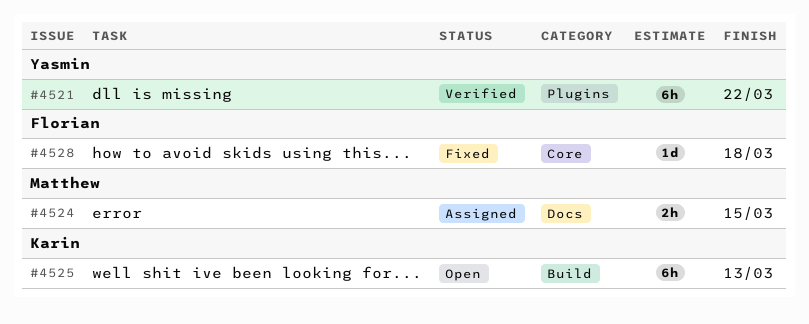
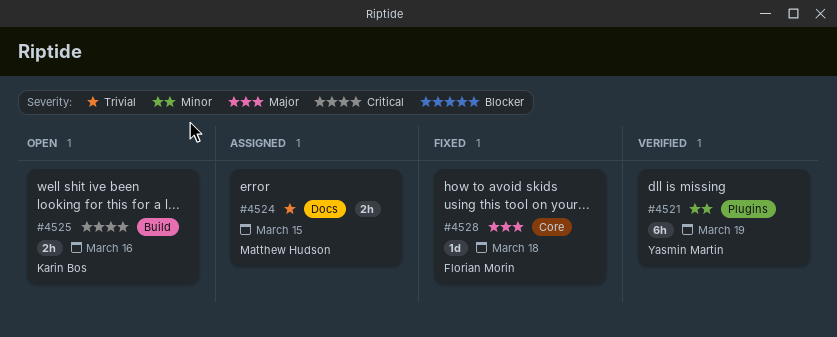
#4521, due: Mar 22 -> Mar 19
#4525, estimate: 6h -> 2h
#4525, due: Mar 13 -> Mar 16

